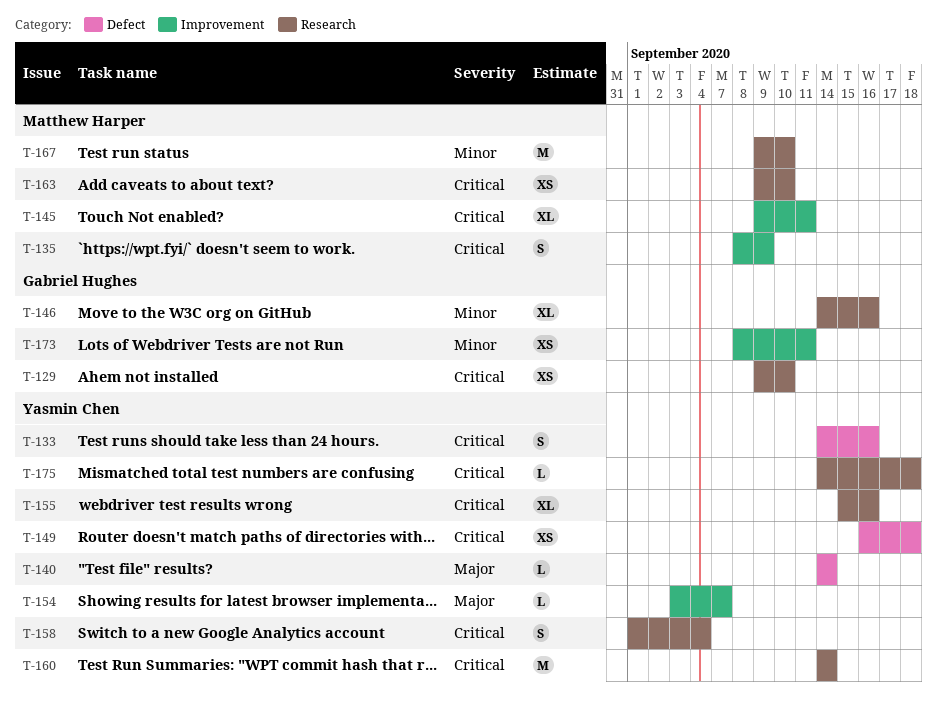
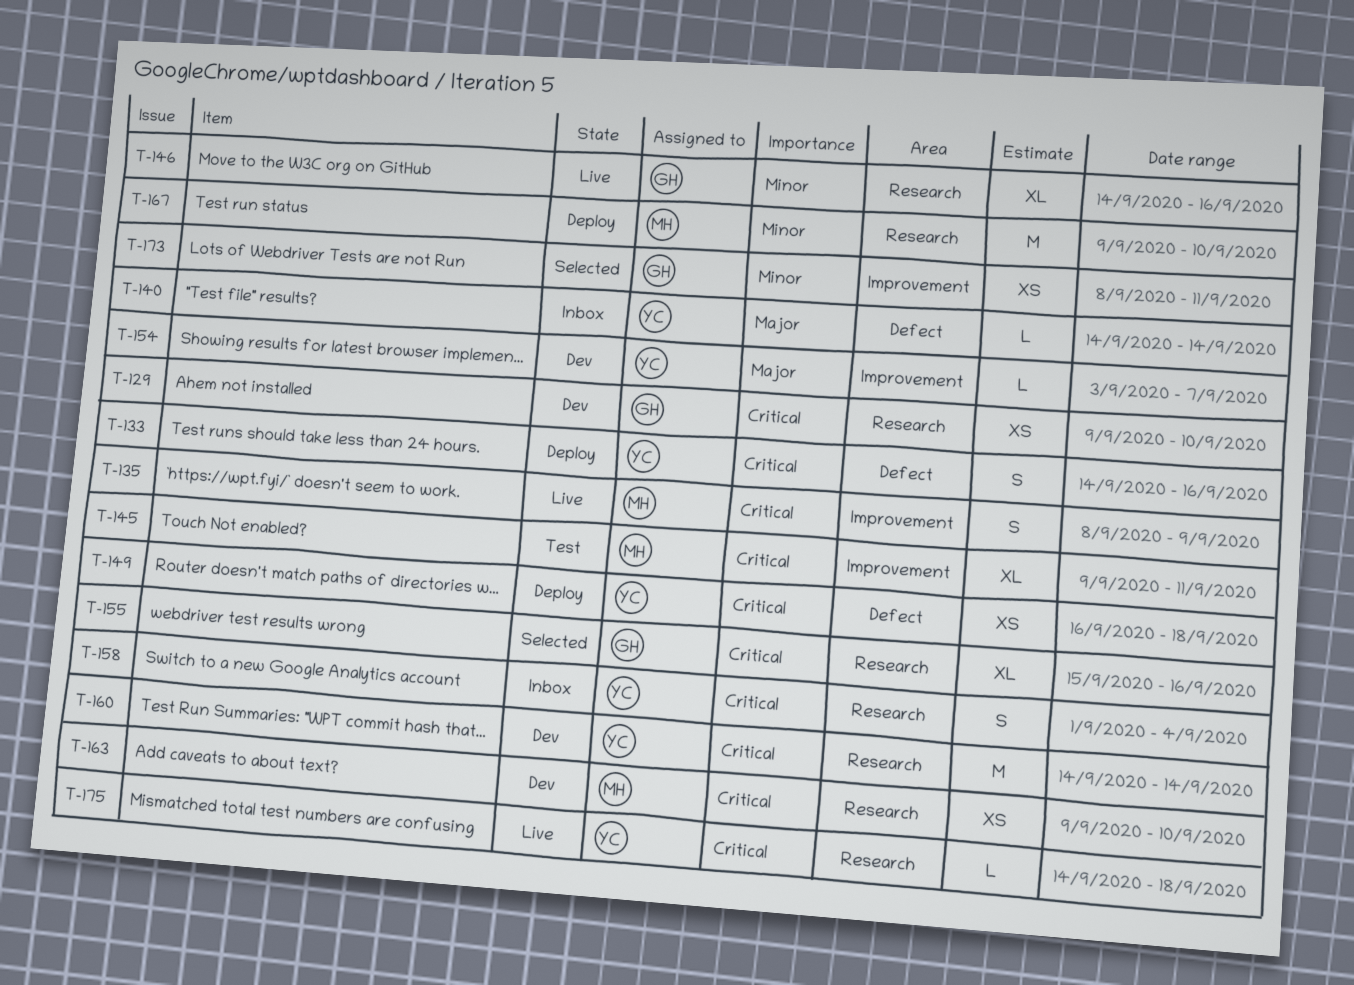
T-155, owner: Yasmin Chen -> Gabriel Hughes

